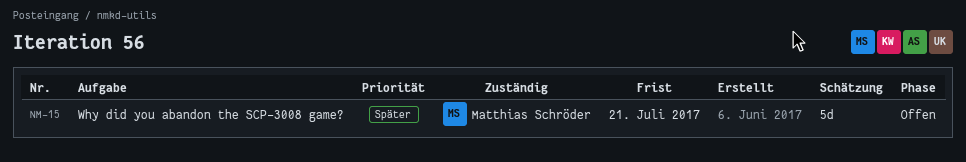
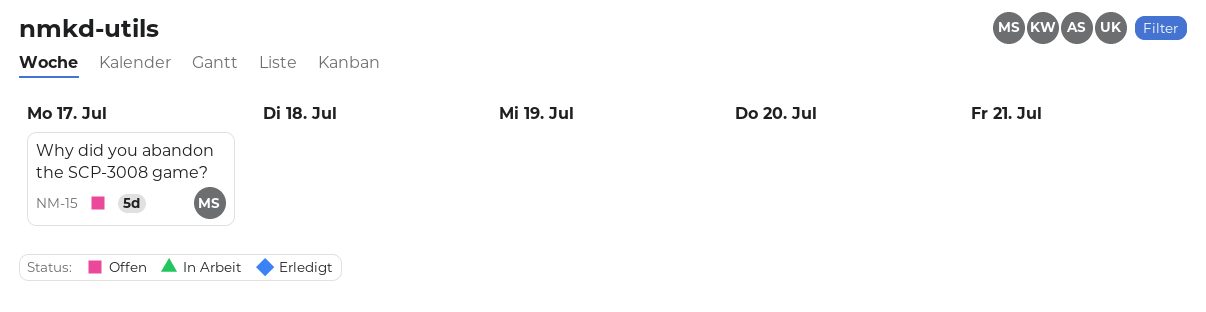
NM-15, due: Jul 21 -> Jul 17

